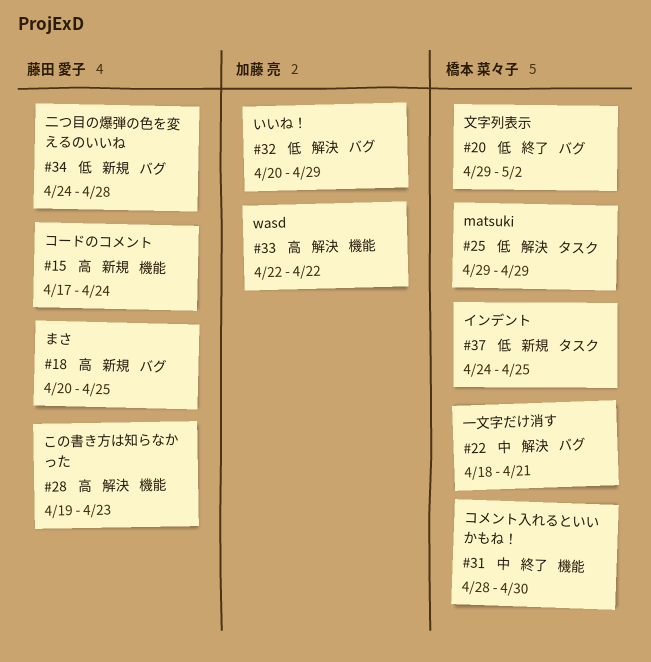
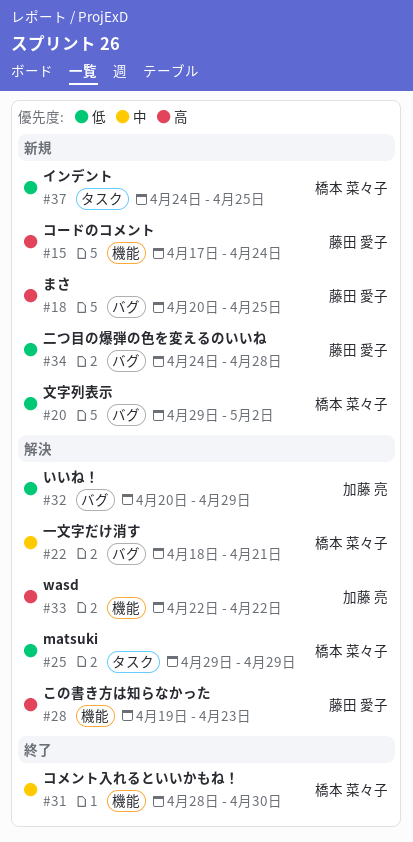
#20, status: 終了 -> 新規

